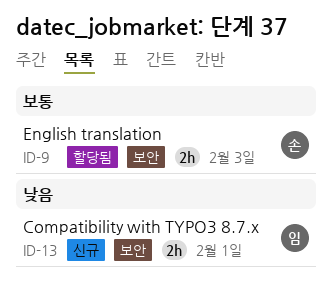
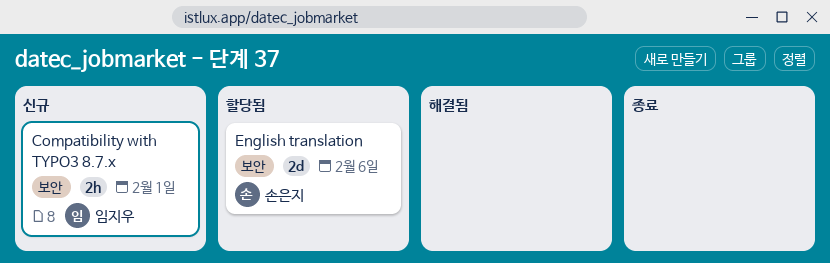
English translation, estimate: 2h -> 2d
English translation, due: Feb 3 -> Feb 6

